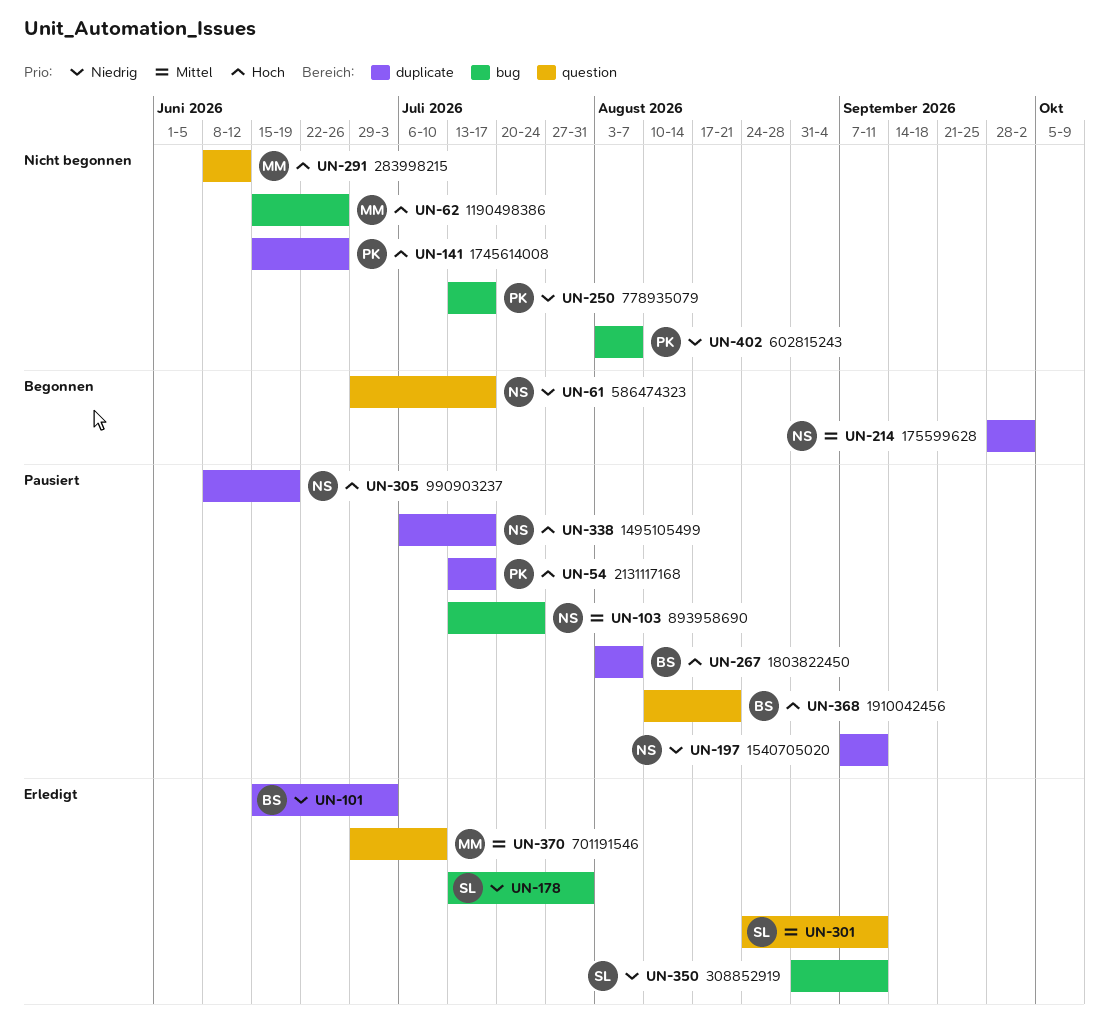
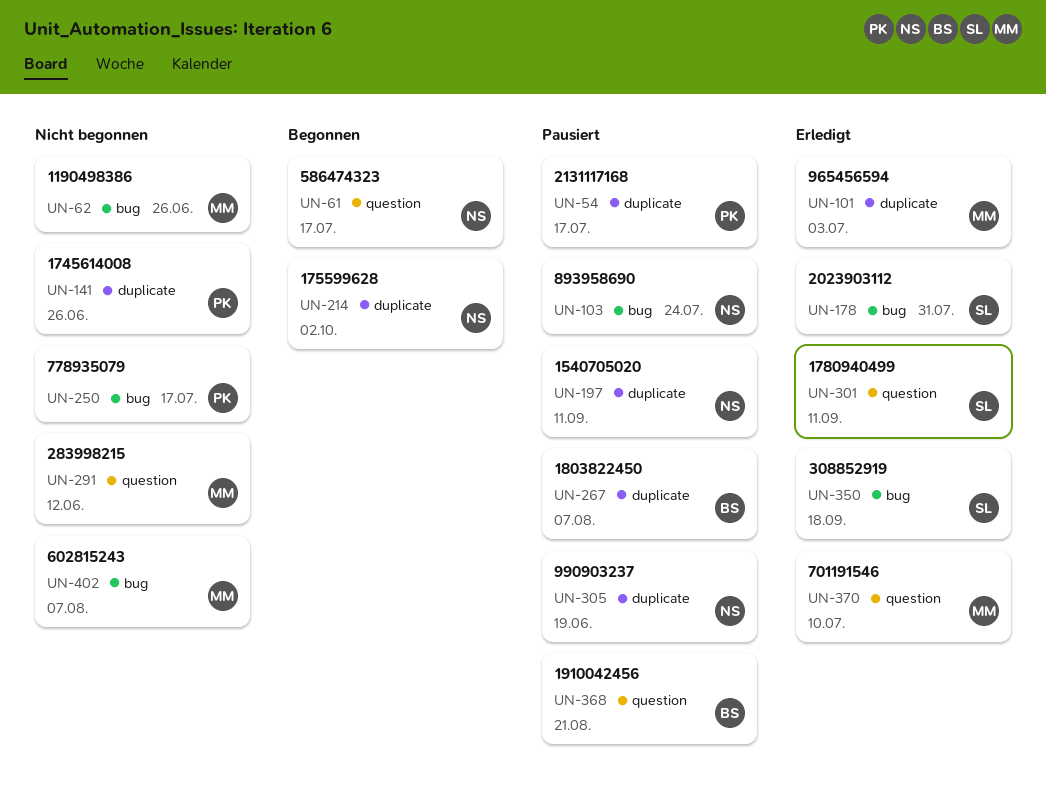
UN-101, owner: BS -> MM
UN-338: present -> none
UN-350, due: Sep 11 -> Sep 18
UN-402, owner: PK -> MM

